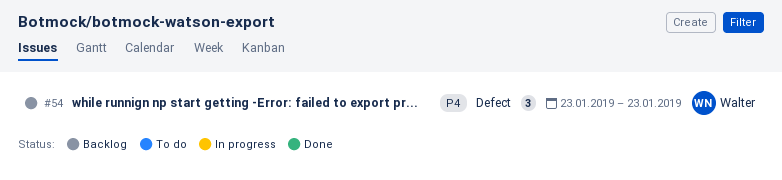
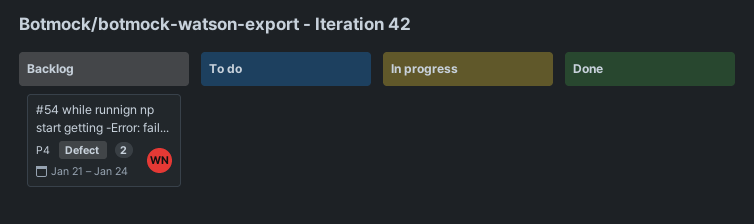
#54, estimate: 3 -> 2
#54, start: Jan 23 -> Jan 21
#54, due: Jan 23 -> Jan 24

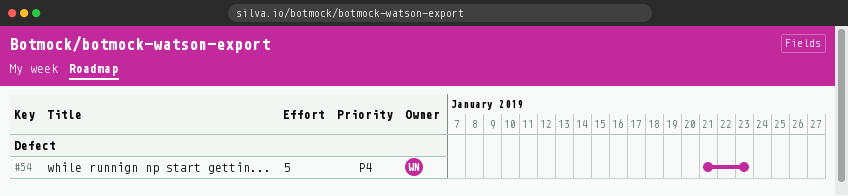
#54, estimate: 2 -> 5
#54, due: Jan 24 -> Jan 23

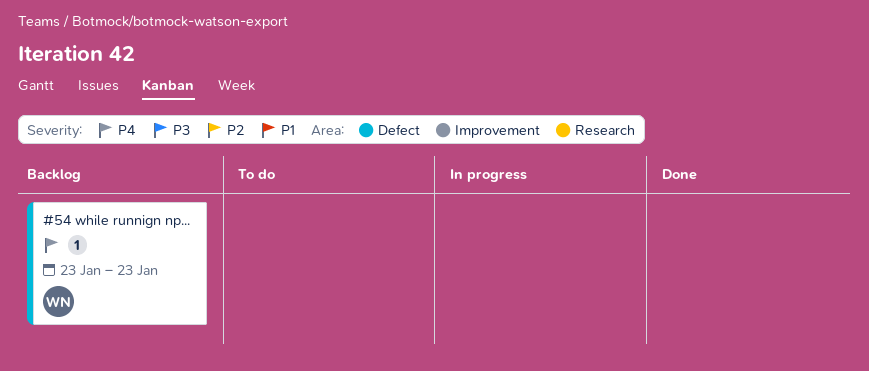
#54, estimate: 5 -> 1
#54, start: Jan 21 -> Jan 23

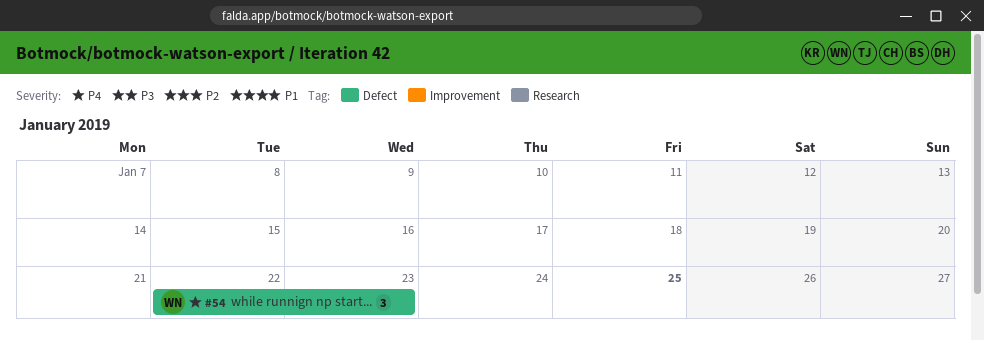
#54, estimate: 1 -> 3
#54, start: Jan 23 -> Jan 22

